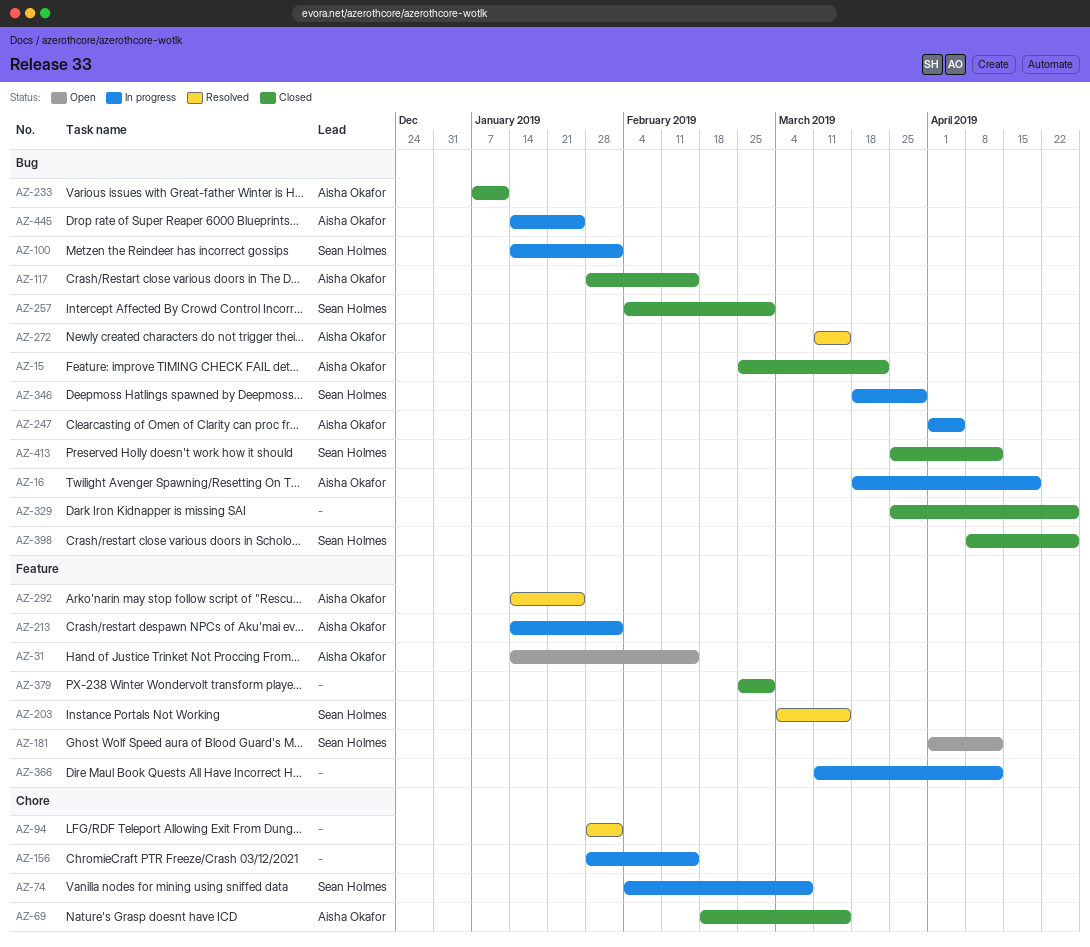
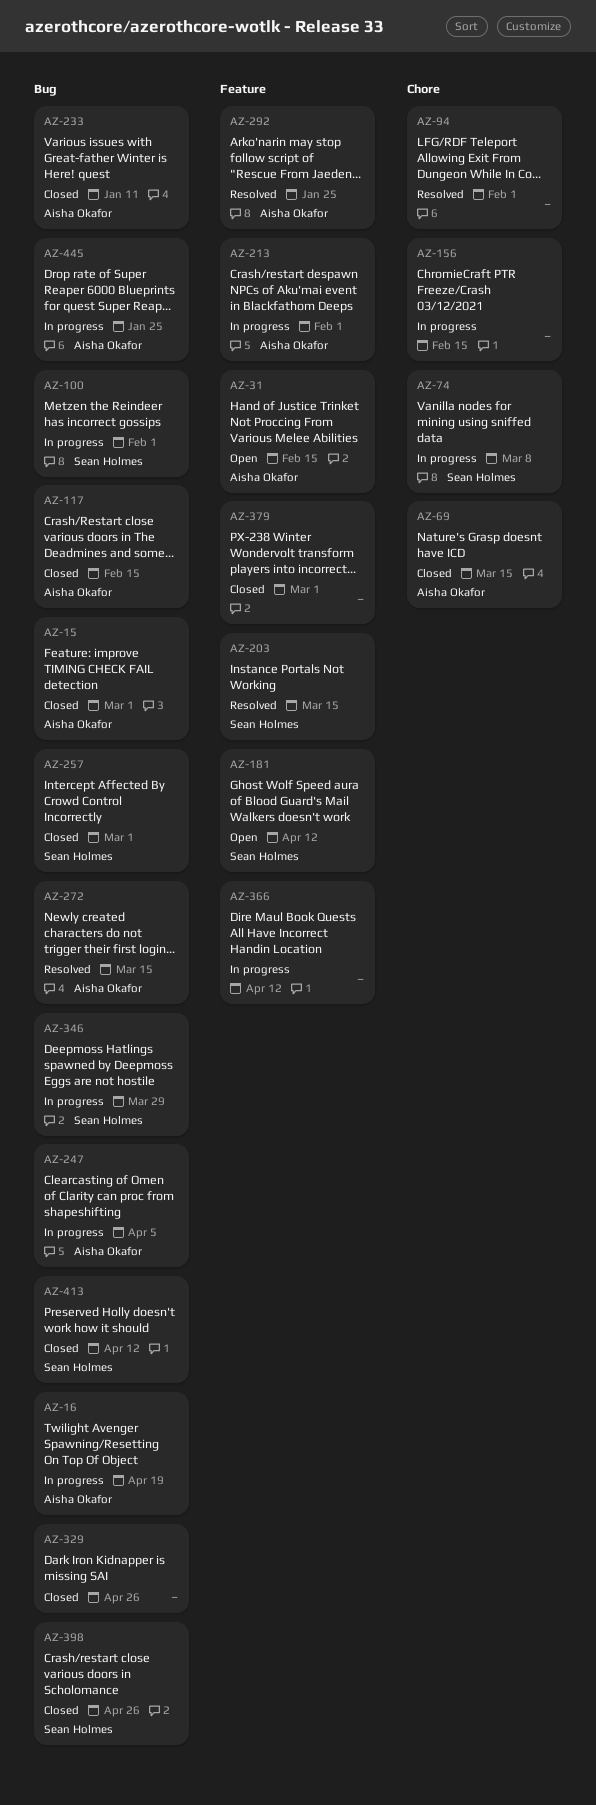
AZ-15, due: Mar 22 -> Mar 1

